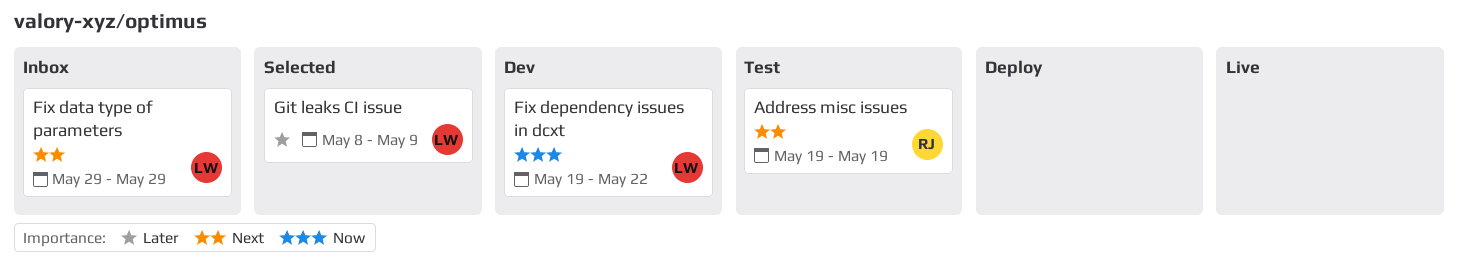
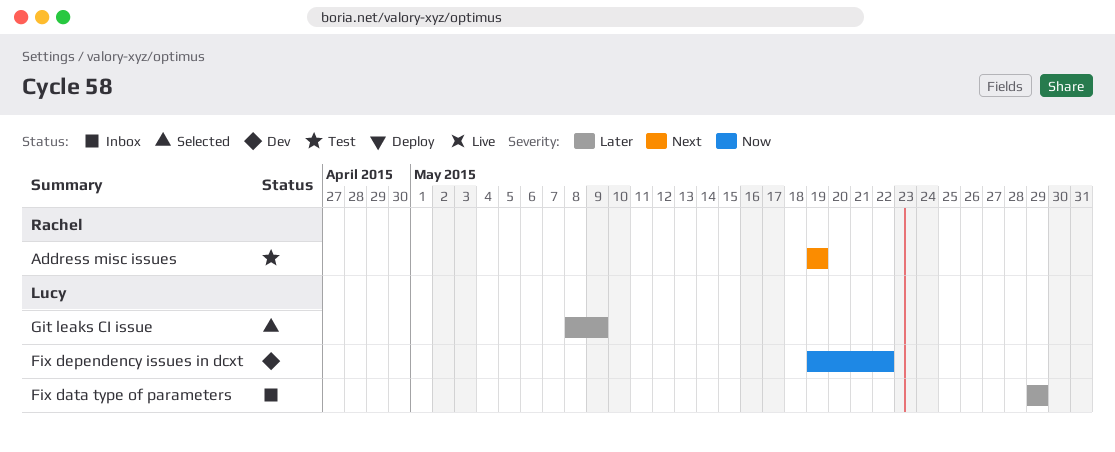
Fix data type of parameters, priority: Next -> Later

